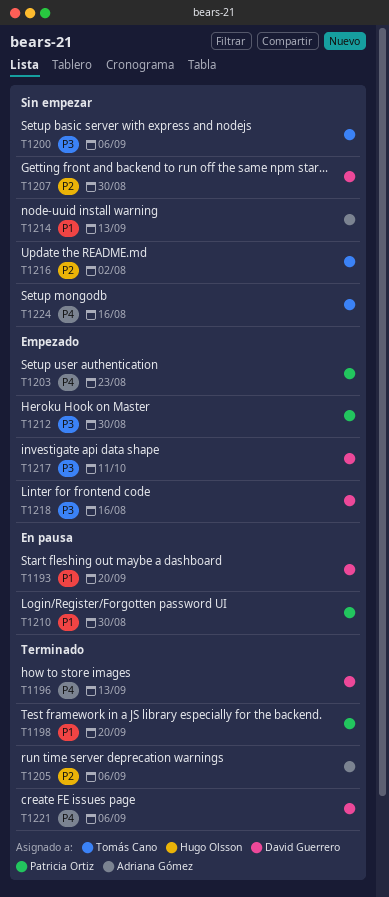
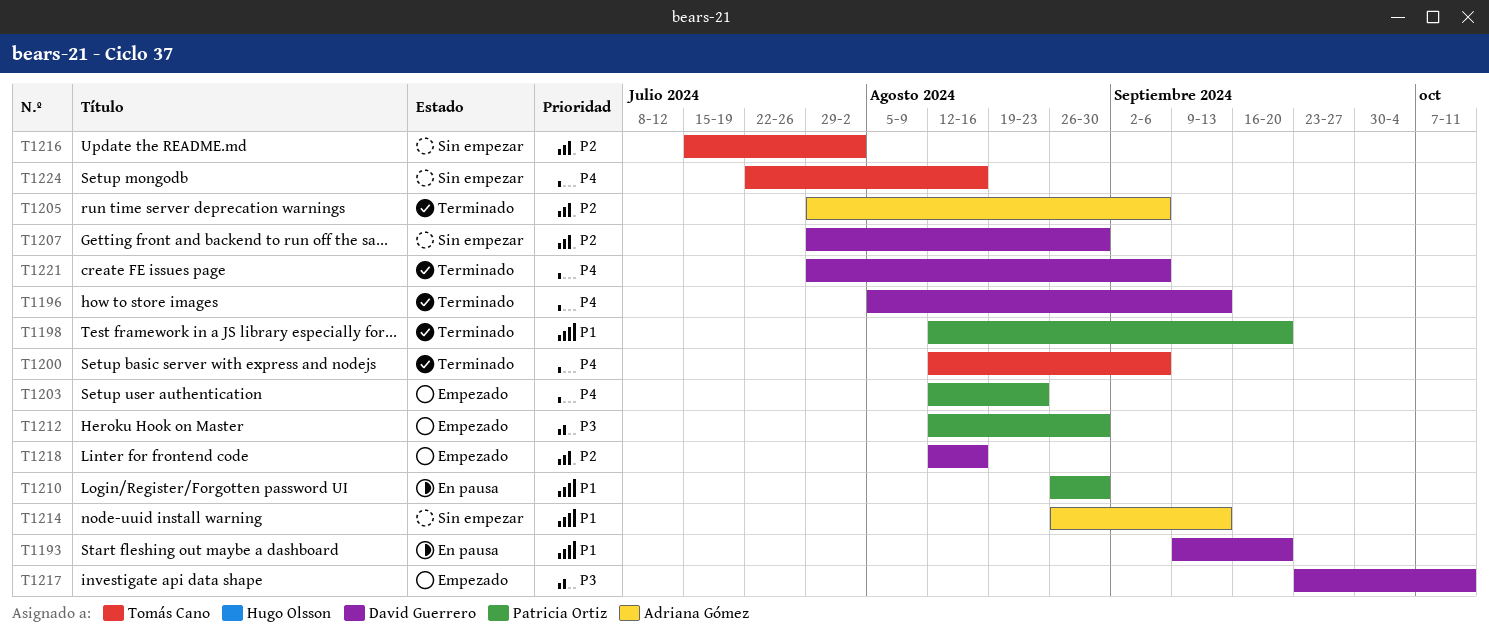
T1200, status: Sin empezar -> Terminado
T1200, priority: P3 -> P4
T1218, priority: P3 -> P2

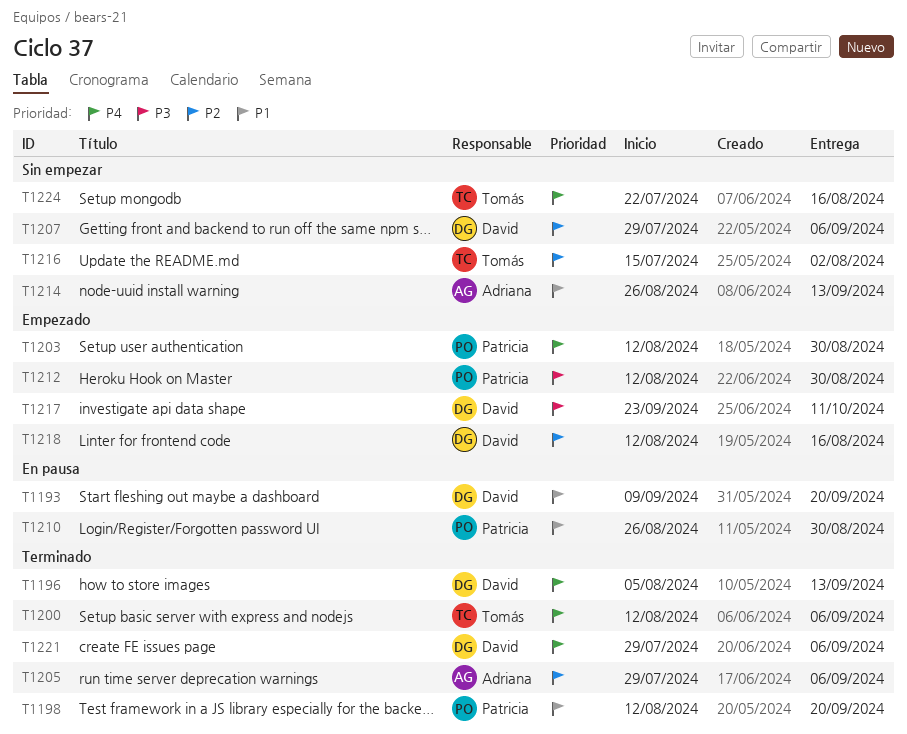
T1203, due: Aug 23 -> Aug 30
T1207, due: Aug 30 -> Sep 6

